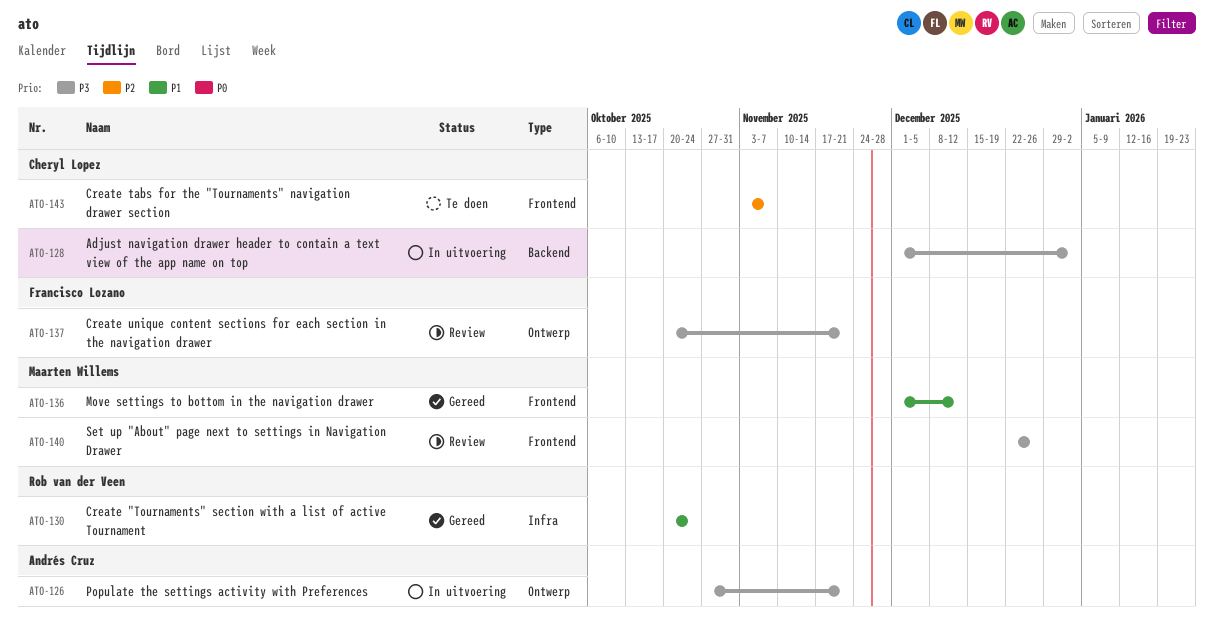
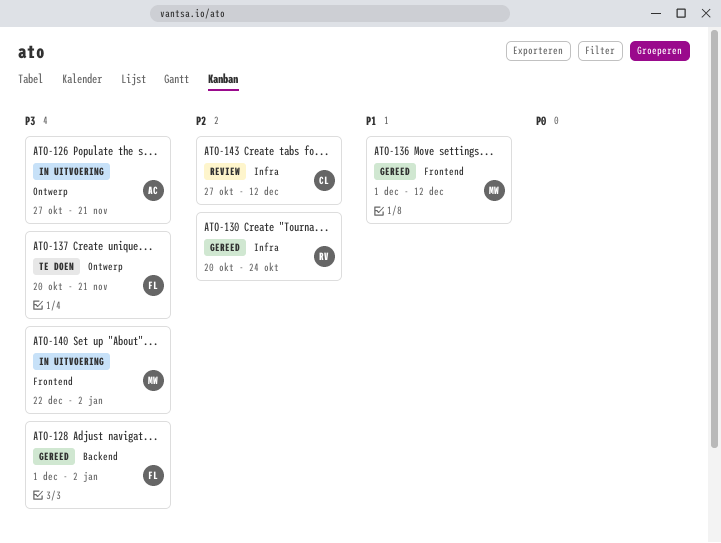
ATO-128, status: In uitvoering -> Gereed
ATO-128, owner: Cheryl Lopez -> Francisco Lozano
ATO-130, priority: P1 -> P2
ATO-137, status: Review -> Te doen
ATO-140, status: Review -> In uitvoering
ATO-140, due: Dec 26 -> Jan 2
ATO-143, status: Te doen -> Review
ATO-143, label: Frontend -> Infra
ATO-143, start: Nov 3 -> Oct 27
ATO-143, due: Nov 7 -> Dec 12

